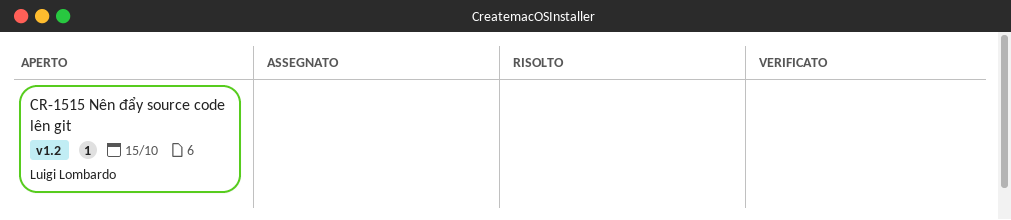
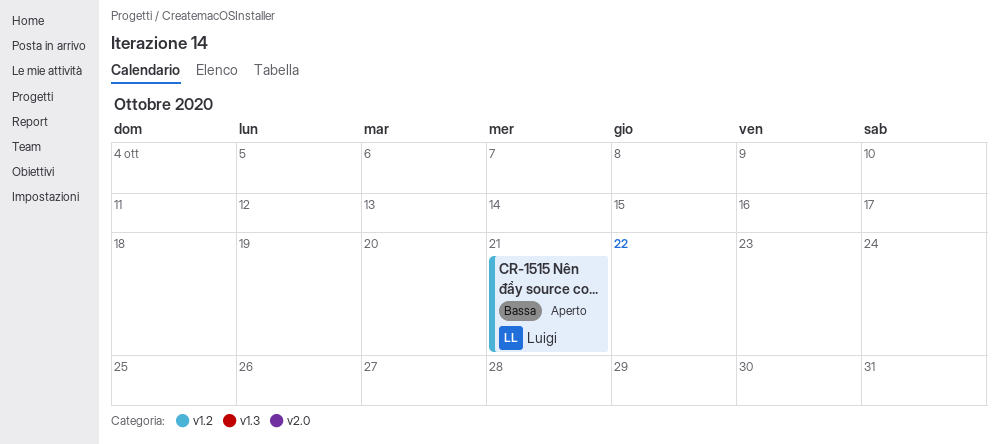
CR-1515, due: Oct 15 -> Oct 21

